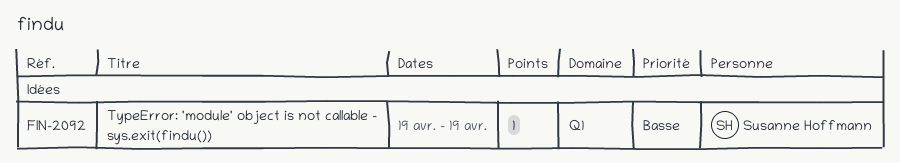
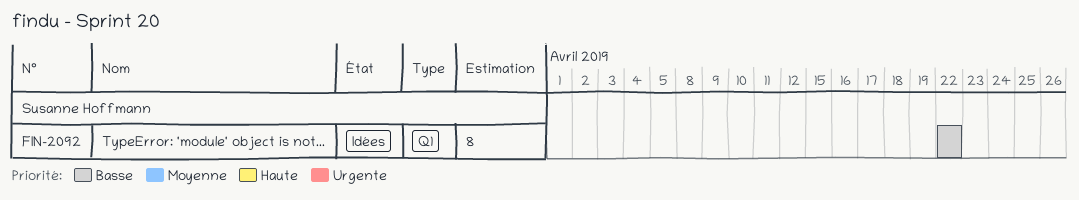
FIN-2092, estimate: 1 -> 8
FIN-2092, start: Apr 19 -> Apr 22
FIN-2092, due: Apr 19 -> Apr 22

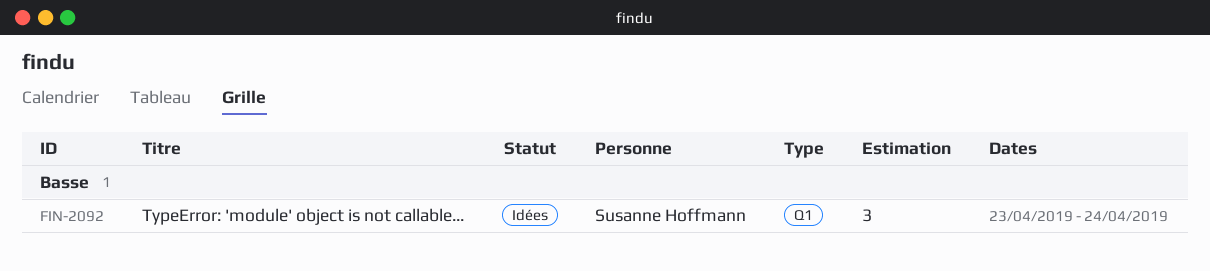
FIN-2092, estimate: 8 -> 3
FIN-2092, start: Apr 22 -> Apr 23
FIN-2092, due: Apr 22 -> Apr 24

